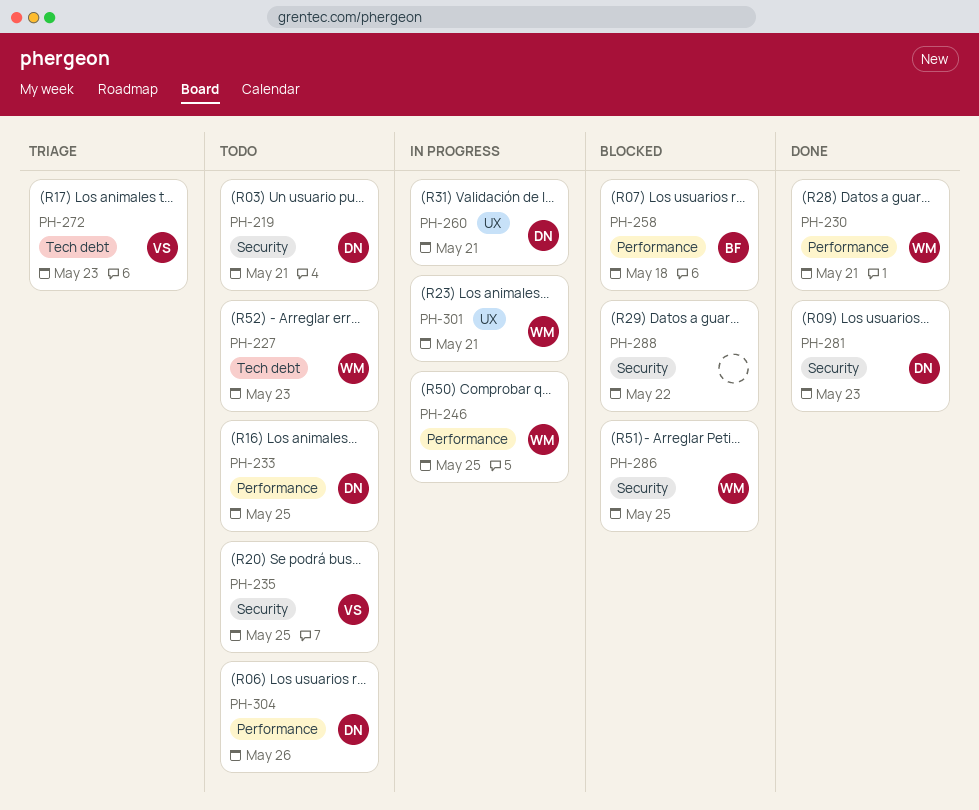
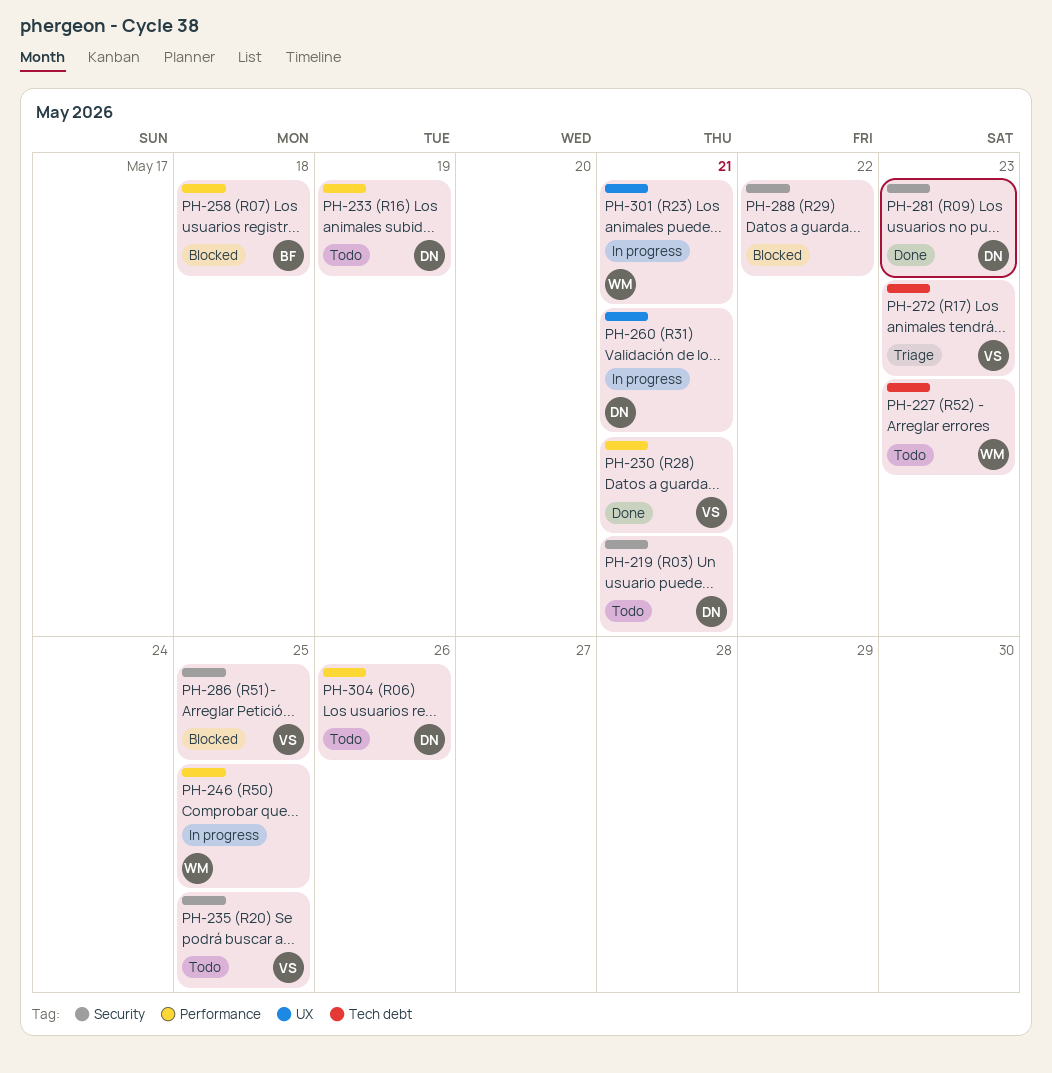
PH-230, owner: WM -> VS
PH-233, due: May 25 -> May 19
PH-286, owner: WM -> VS

